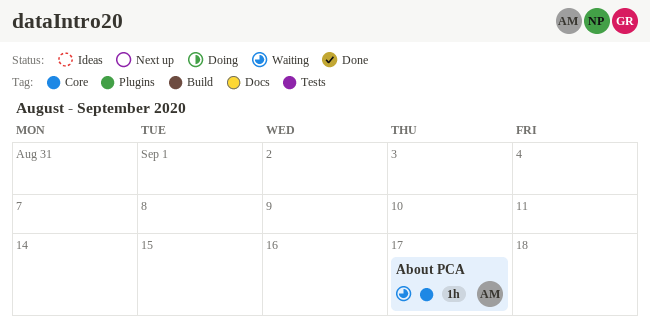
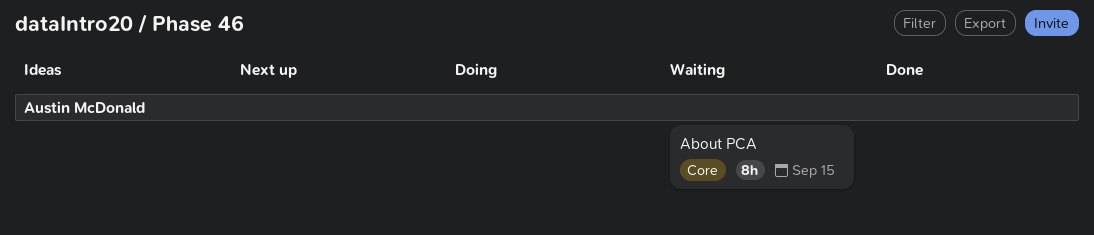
About PCA, estimate: 1h -> 8h
About PCA, due: Sep 17 -> Sep 15

